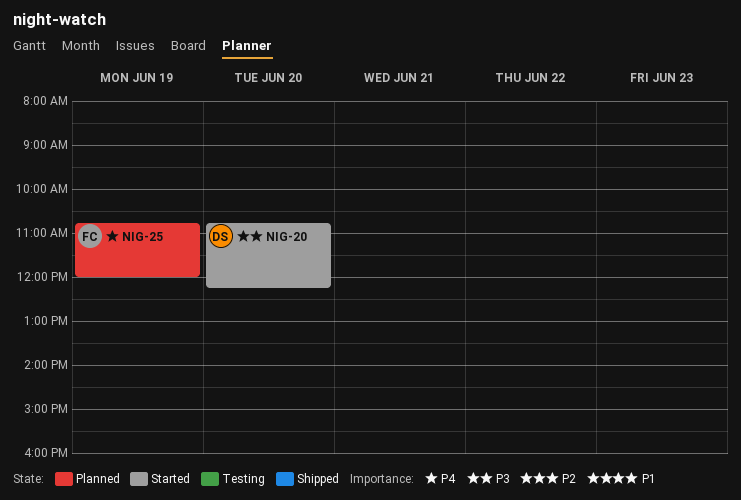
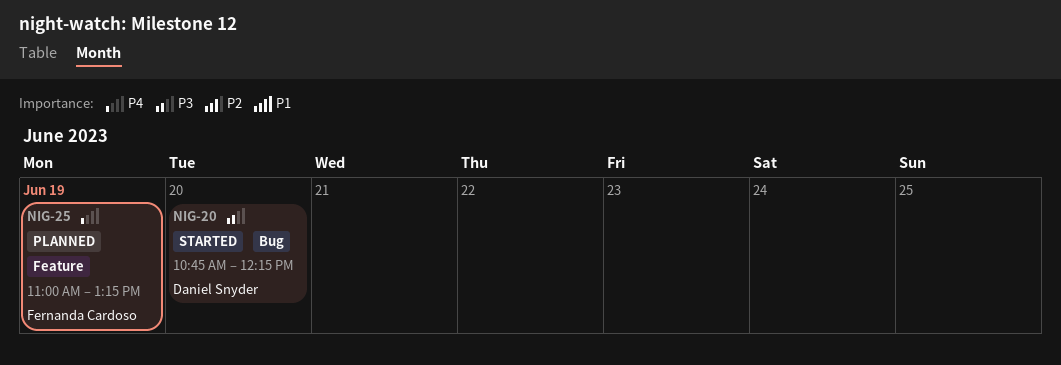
NIG-25, begins: 10:45 -> 11:00
NIG-25, ends: 12:00 -> 13:15

